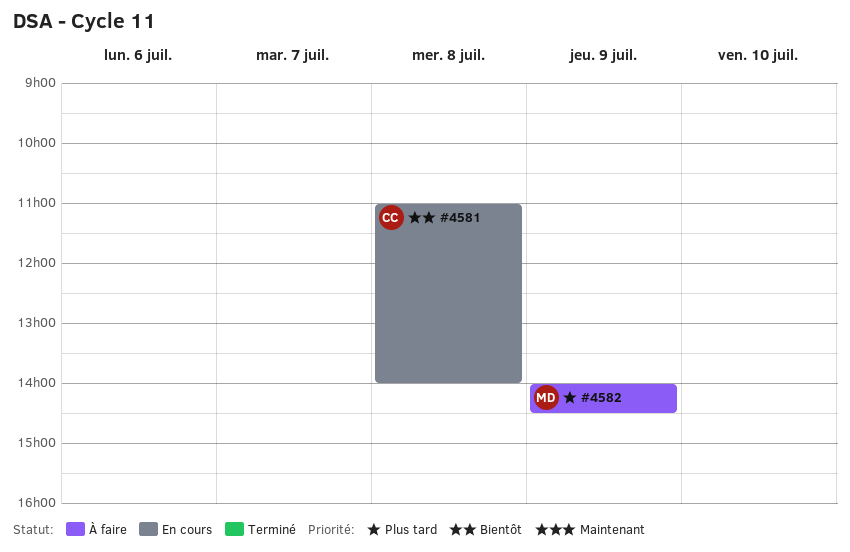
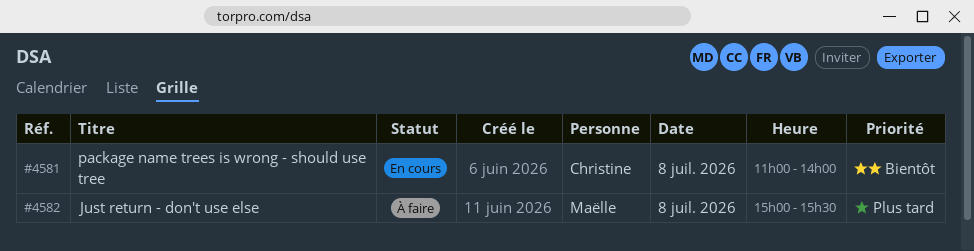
#4582, day: Jul 9 -> Jul 8
#4582, begins: 14:00 -> 15:00
#4582, ends: 14:30 -> 15:30

